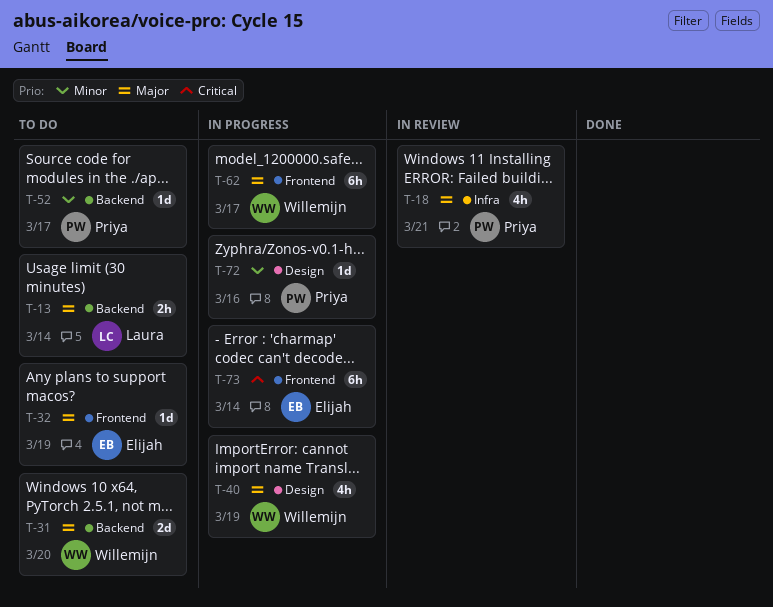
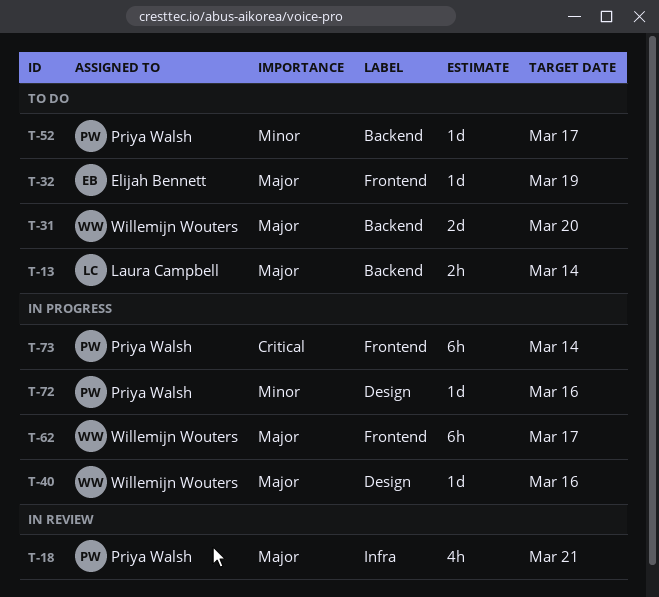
T-40, estimate: 4h -> 1d
T-40, due: Mar 19 -> Mar 16
T-73, owner: Elijah Bennett -> Priya Walsh

